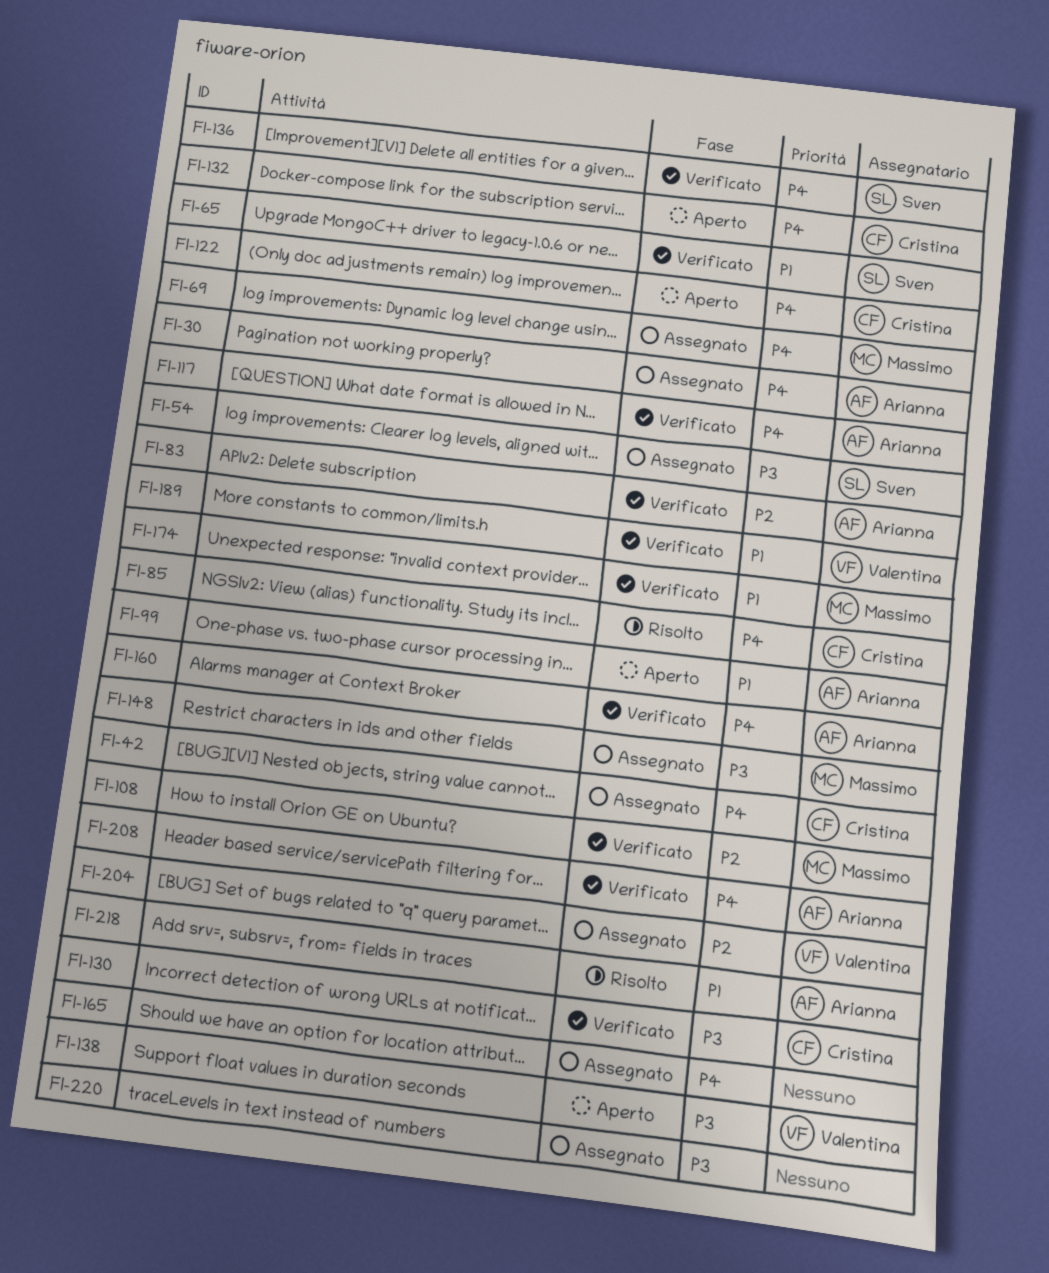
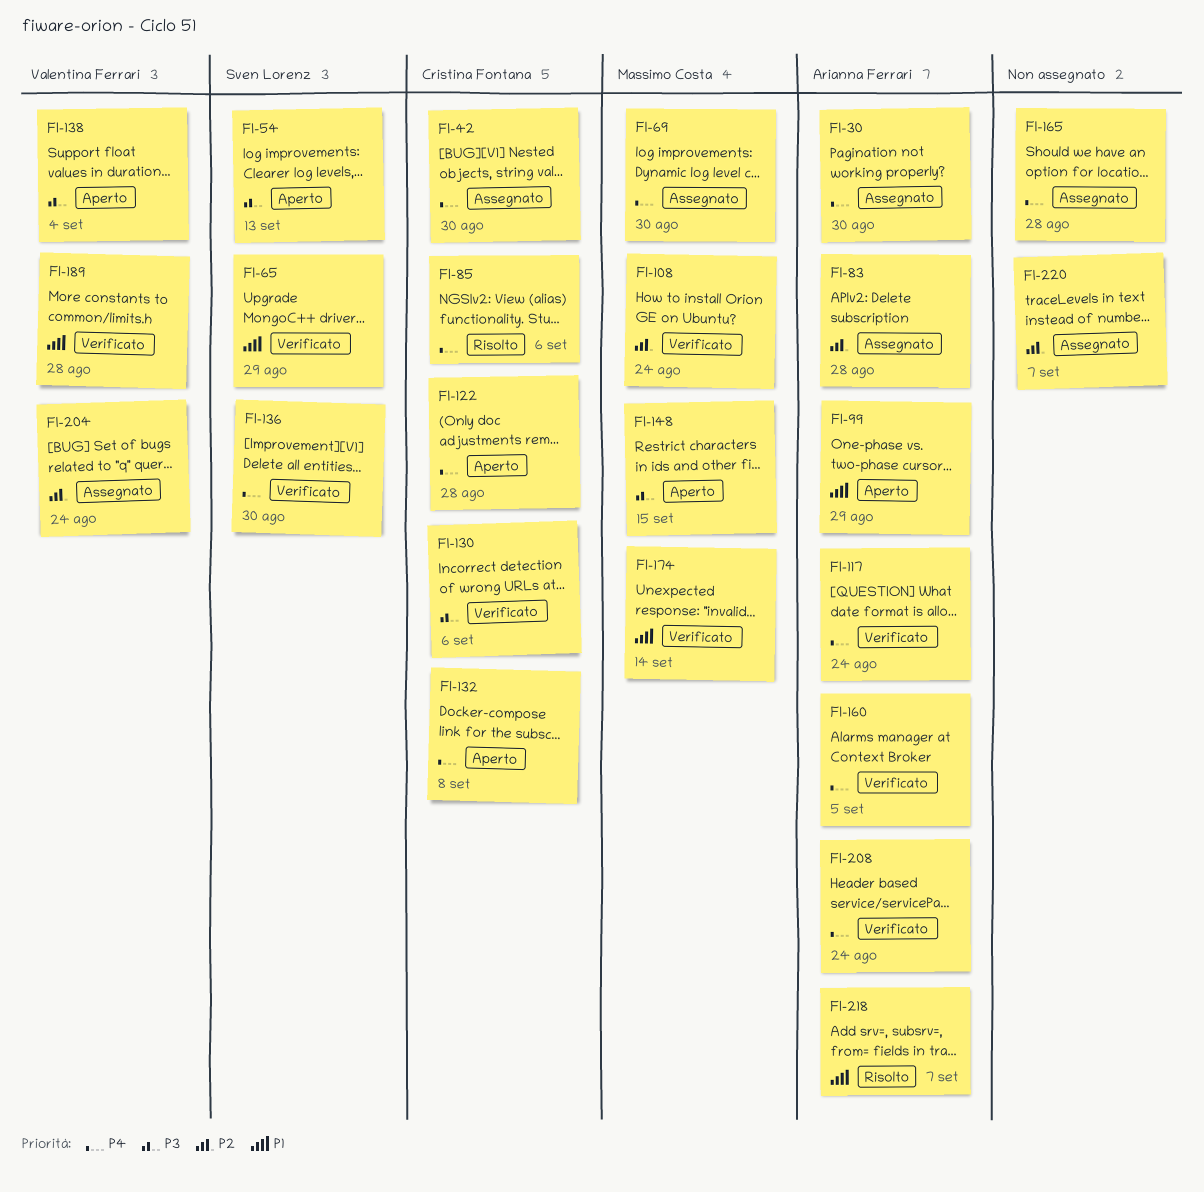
FI-54, status: Assegnato -> Aperto
FI-83, status: Verificato -> Assegnato
FI-148, status: Assegnato -> Aperto
FI-220, priority: P3 -> P2

